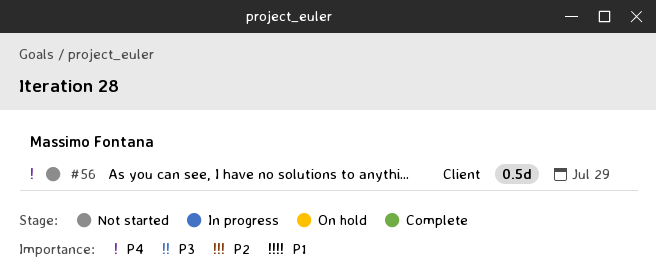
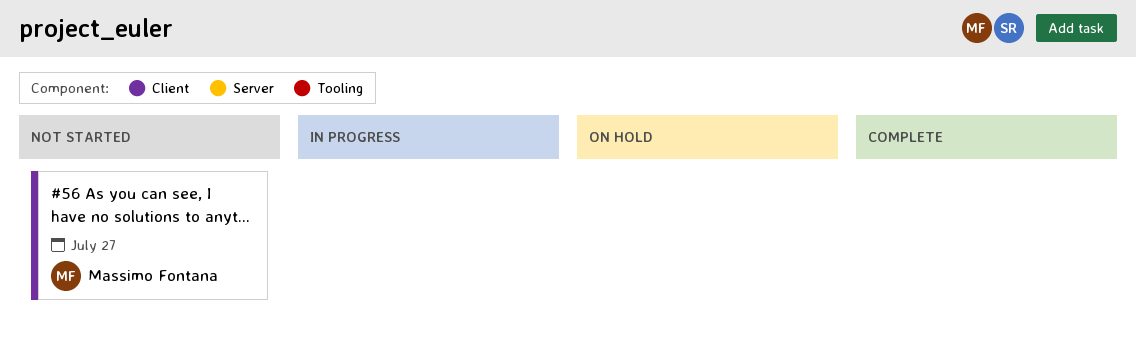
#56, due: Jul 29 -> Jul 27

